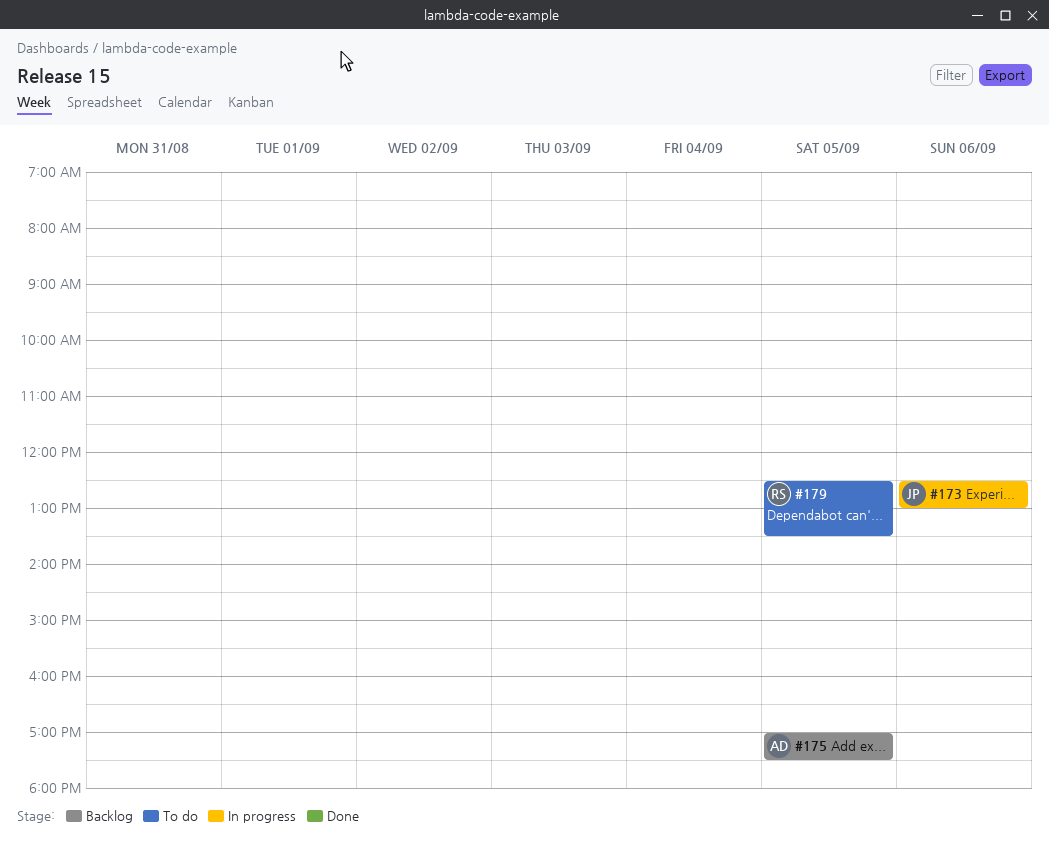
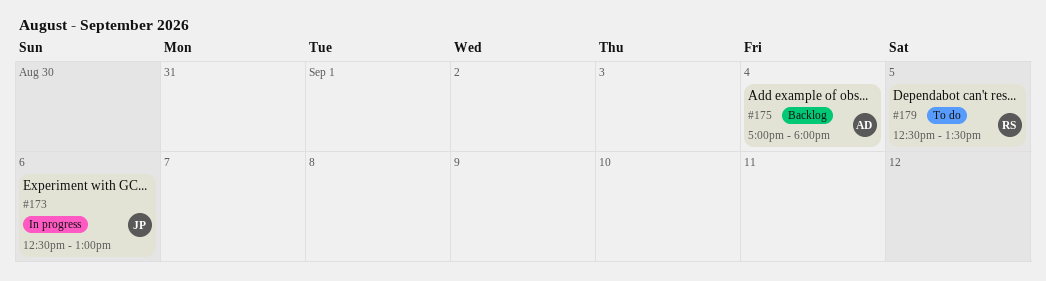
#175, day: Sep 5 -> Sep 4
#175, ends: 17:30 -> 18:00

